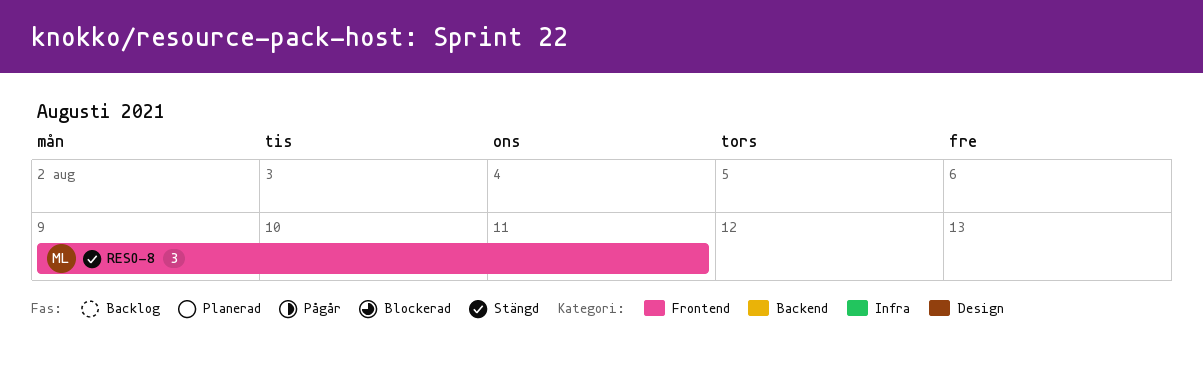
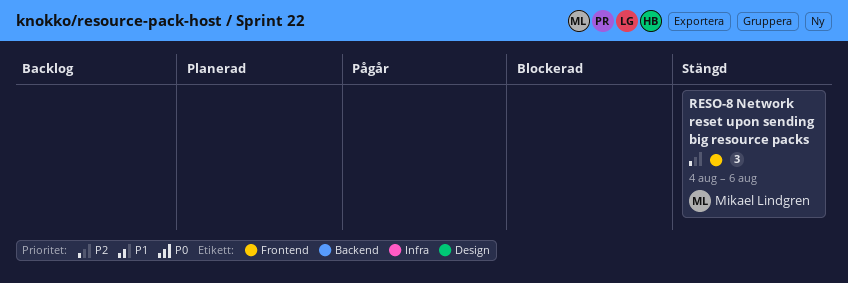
RESO-8, start: Aug 9 -> Aug 4
RESO-8, due: Aug 11 -> Aug 6

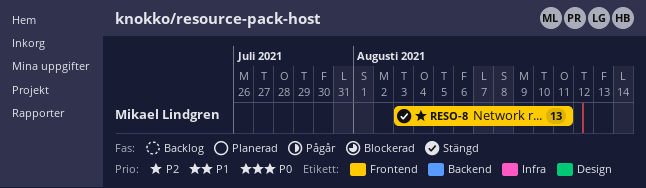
RESO-8, estimate: 3 -> 13
RESO-8, start: Aug 4 -> Aug 3
RESO-8, due: Aug 6 -> Aug 11

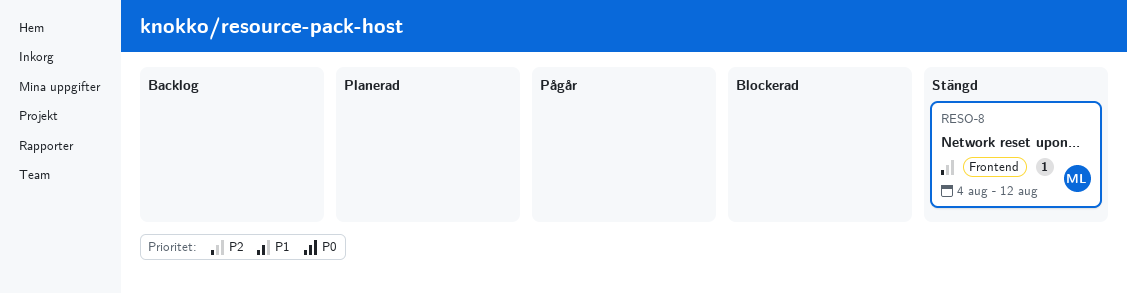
RESO-8, estimate: 13 -> 1
RESO-8, start: Aug 3 -> Aug 4
RESO-8, due: Aug 11 -> Aug 12

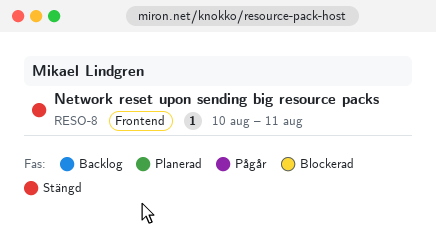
RESO-8, start: Aug 4 -> Aug 10
RESO-8, due: Aug 12 -> Aug 11

